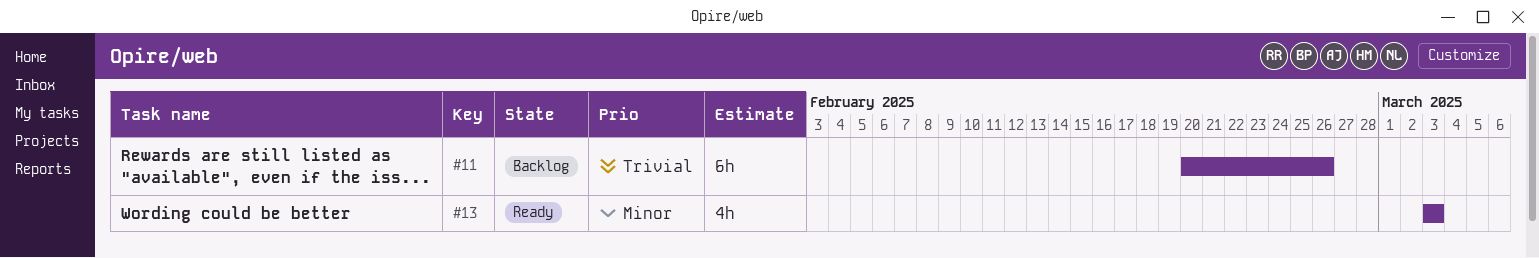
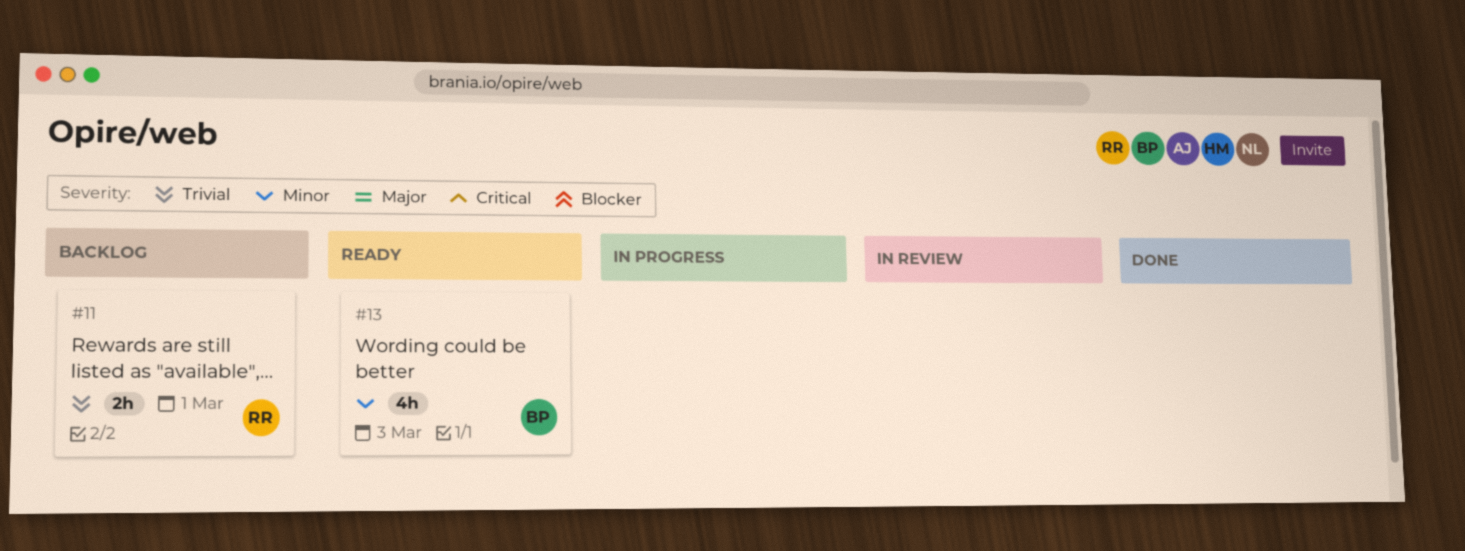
#11, estimate: 6h -> 2h
#11, due: Feb 26 -> Mar 1

